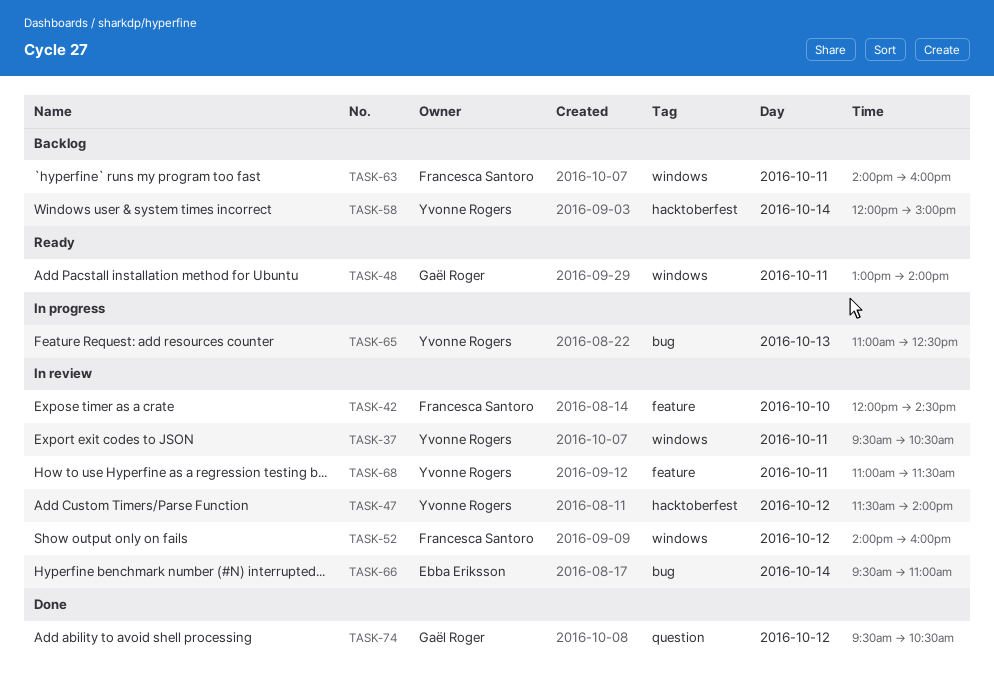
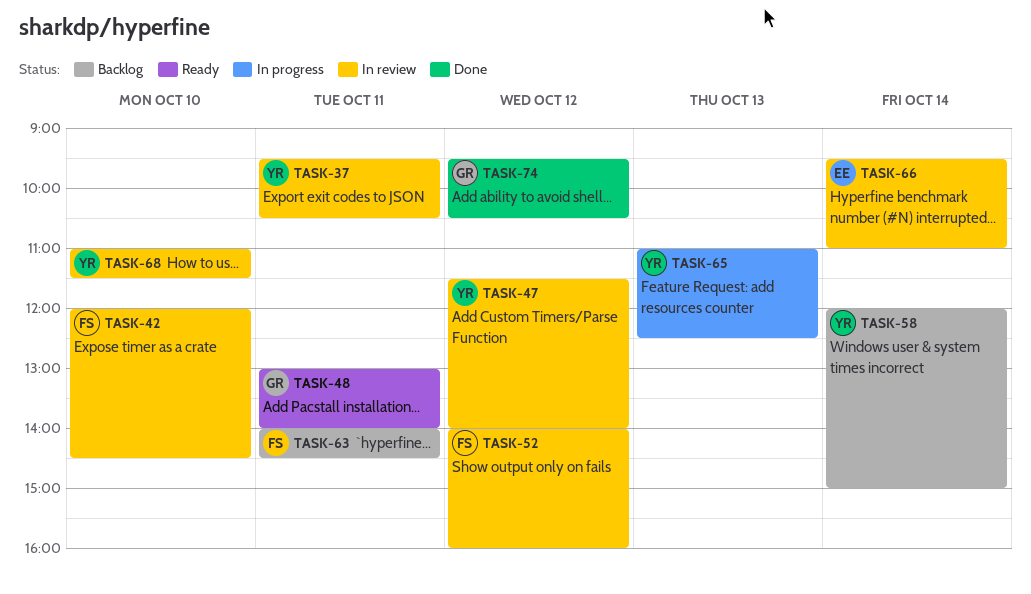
TASK-63, ends: 16:00 -> 14:30
TASK-68, day: Oct 11 -> Oct 10

